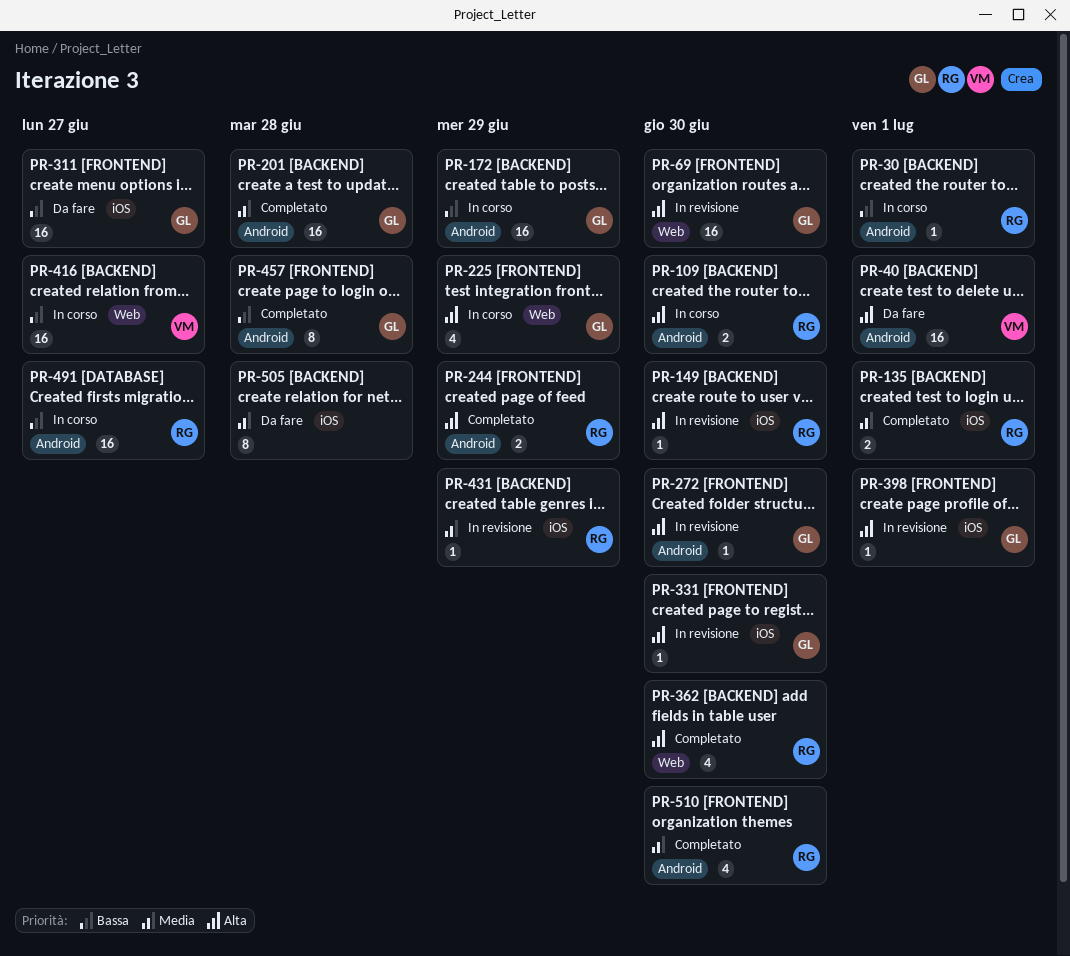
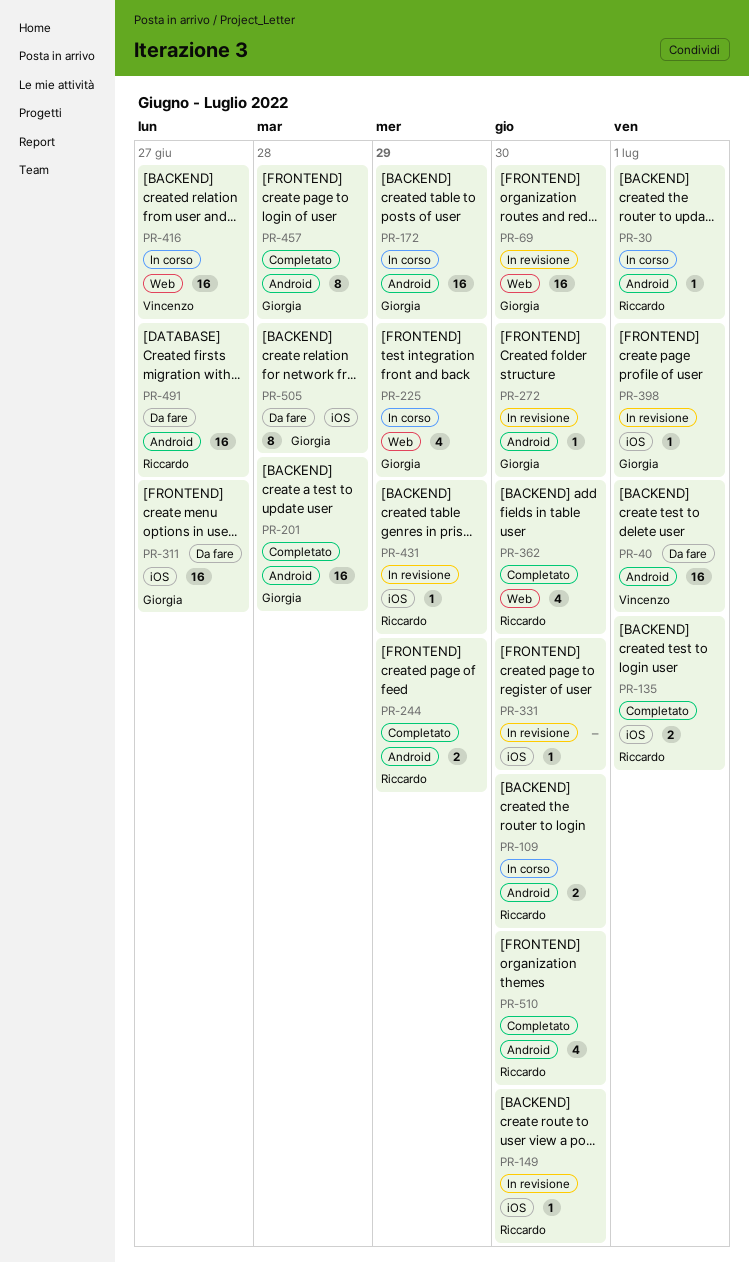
PR-331, owner: Giorgia -> none
PR-491, status: In corso -> Da fare
PR-505, owner: none -> Giorgia

